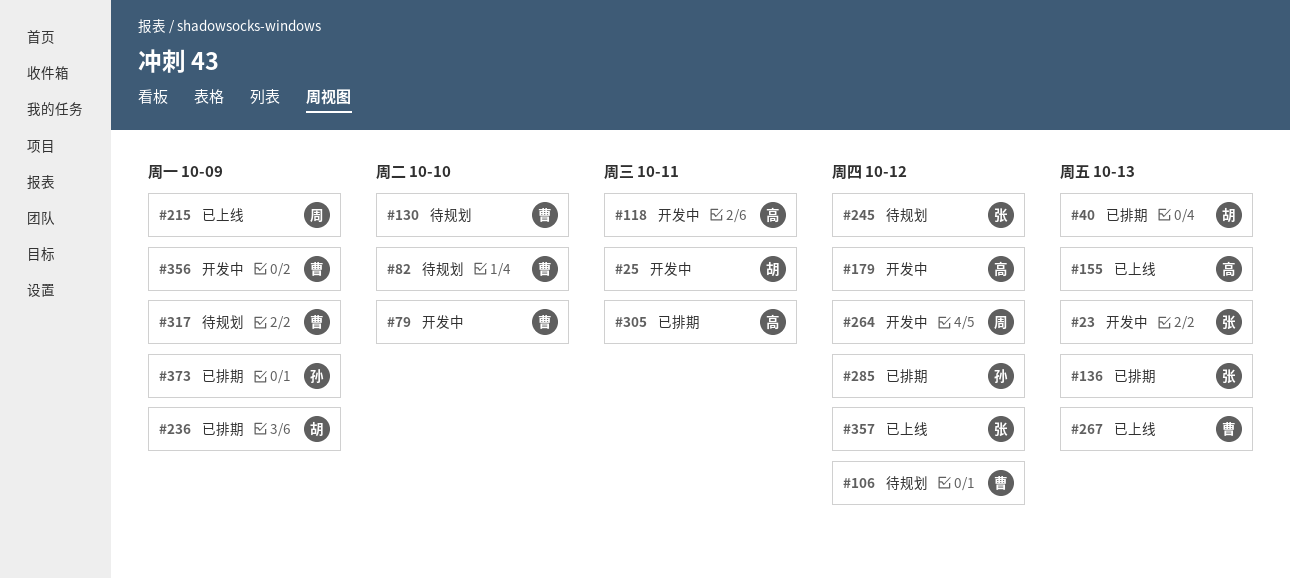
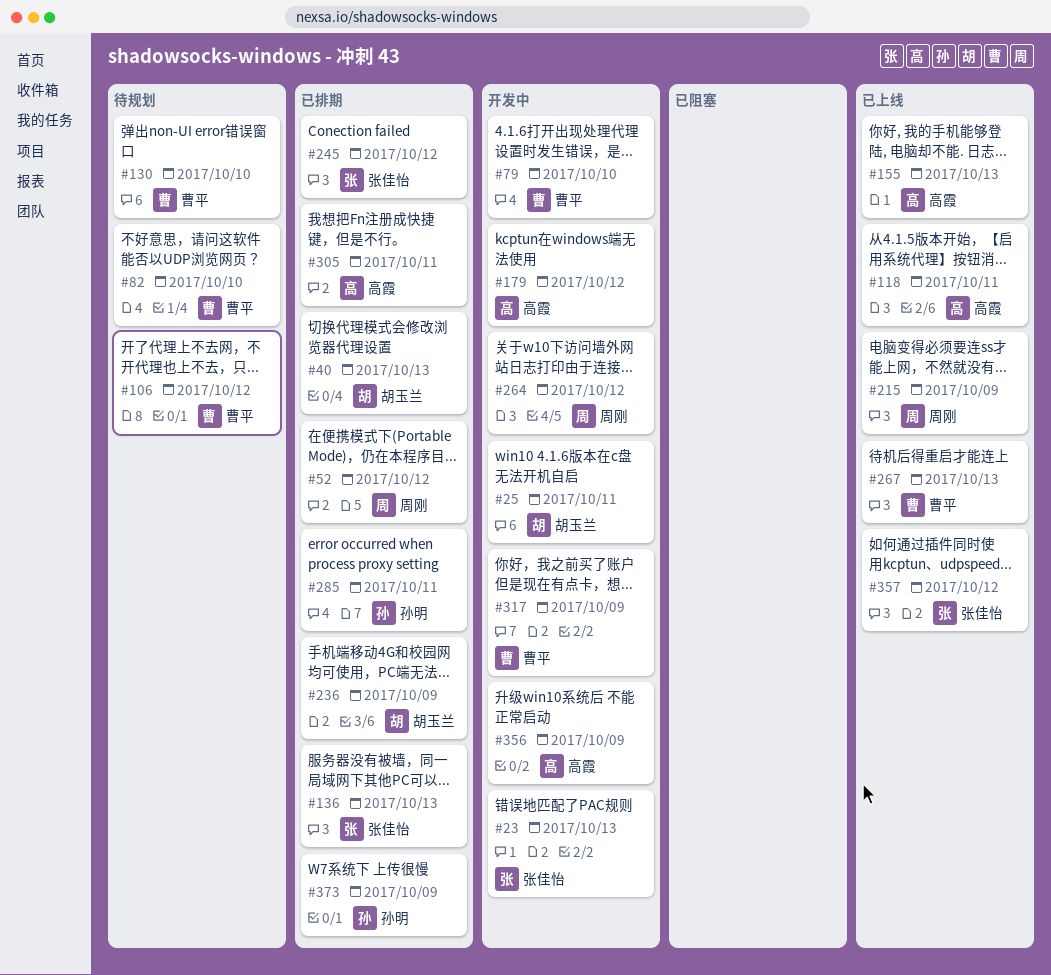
#52: none -> present
#118, status: 开发中 -> 已上线
#245, status: 待规划 -> 已排期
#285, due: Oct 12 -> Oct 11
#317, status: 待规划 -> 开发中
#356, owner: 曹平 -> 高霞

